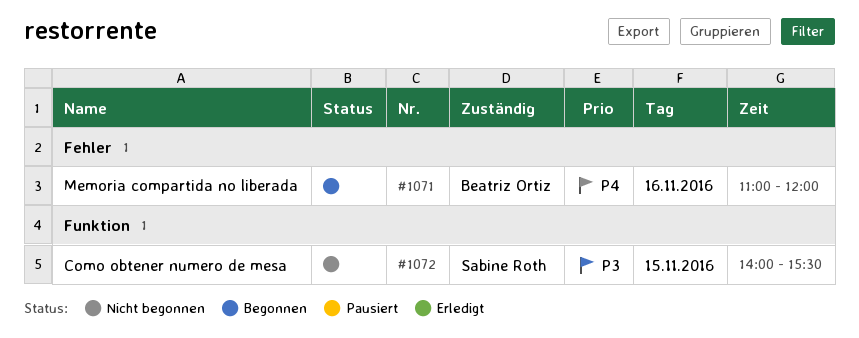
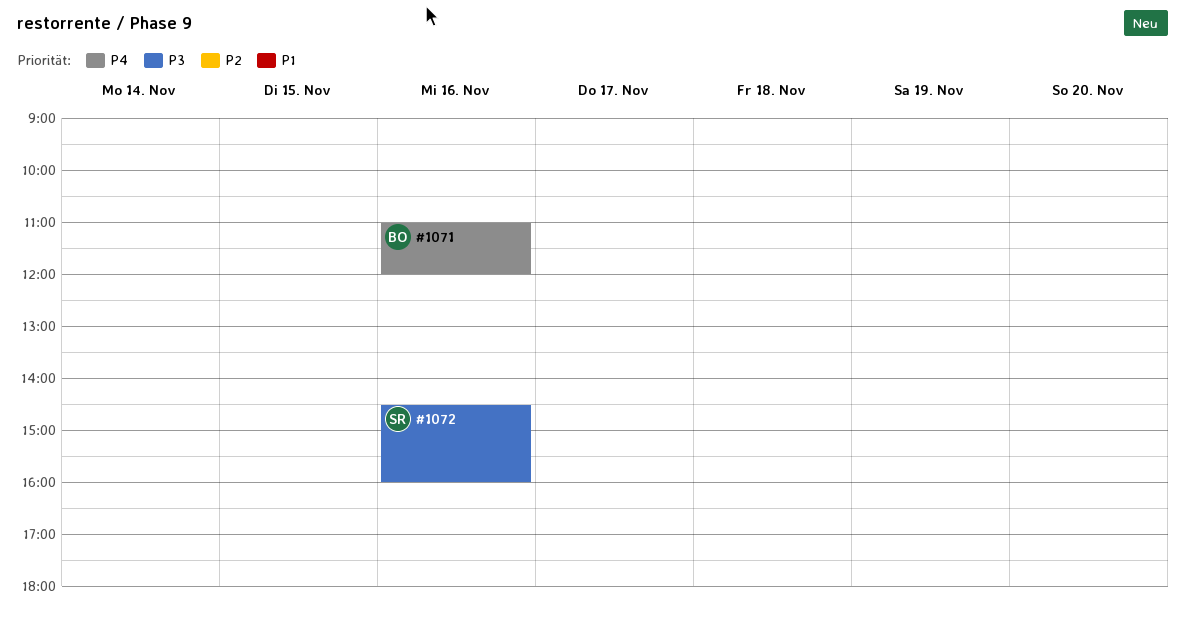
#1072, day: Nov 15 -> Nov 16
#1072, begins: 14:00 -> 14:30
#1072, ends: 15:30 -> 16:00

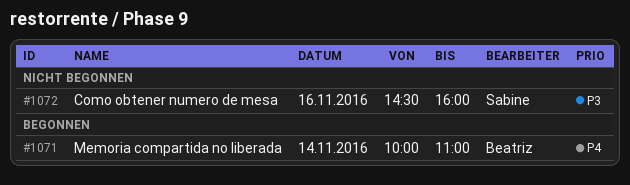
#1071, day: Nov 16 -> Nov 14
#1071, begins: 11:00 -> 10:00
#1071, ends: 12:00 -> 11:00

